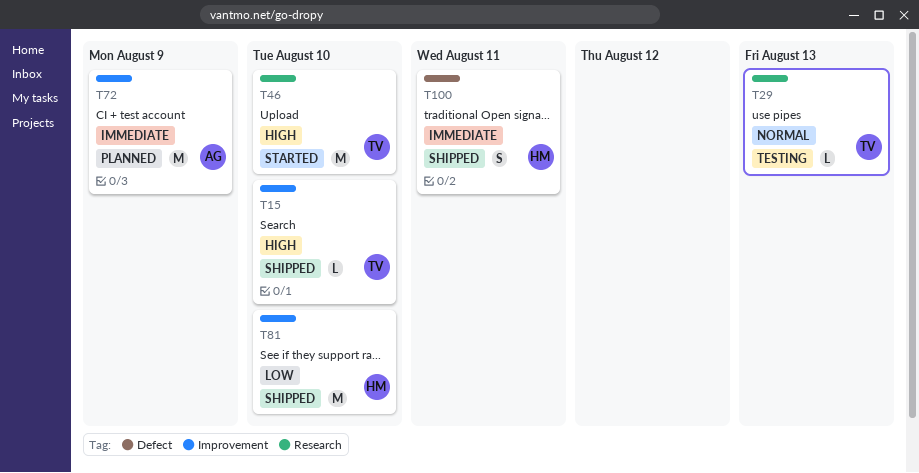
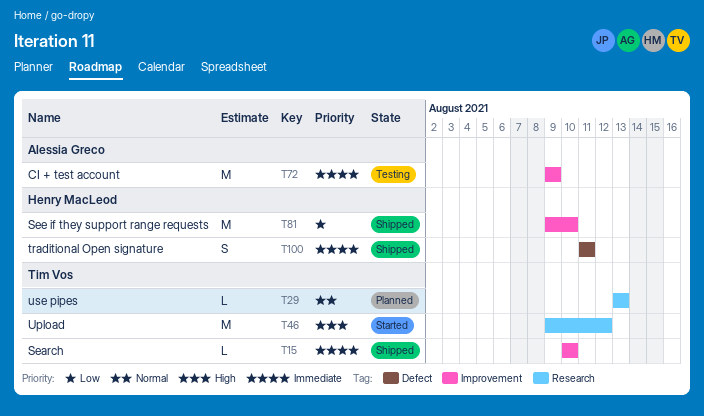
T15, priority: High -> Immediate
T29, status: Testing -> Planned
T46, due: Aug 10 -> Aug 12
T72, status: Planned -> Testing

